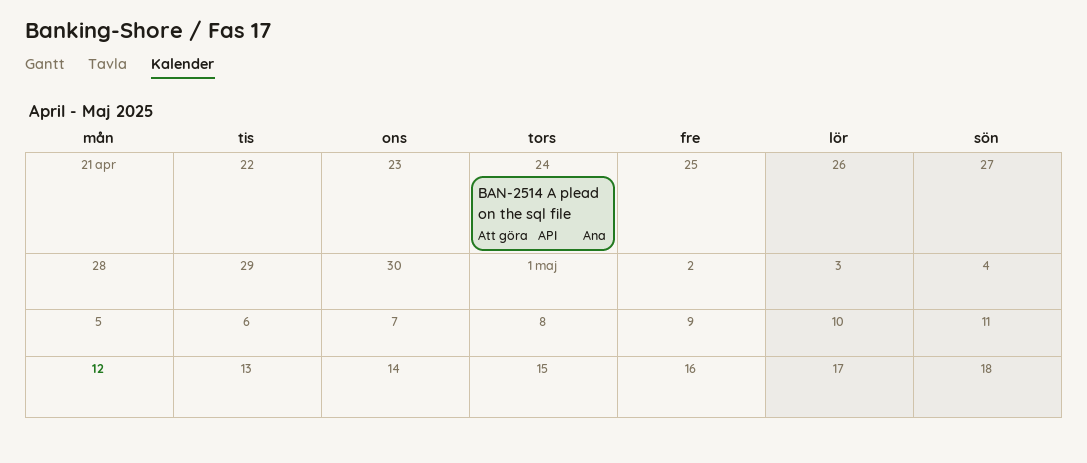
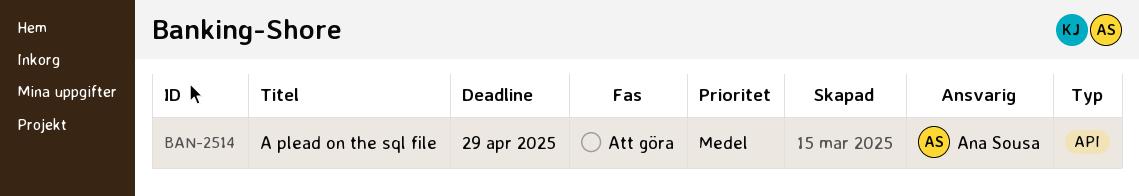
BAN-2514, due: Apr 24 -> Apr 29

